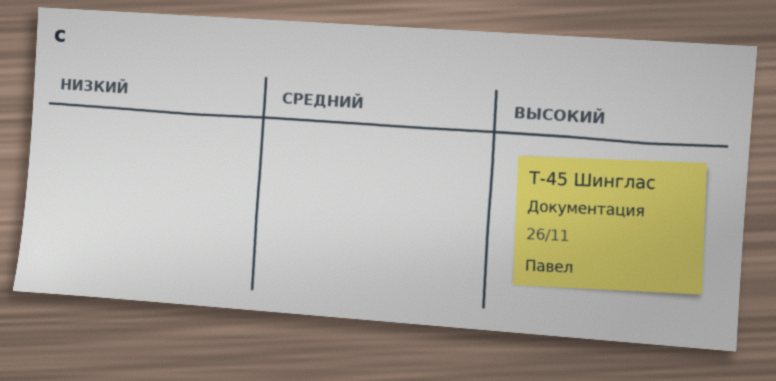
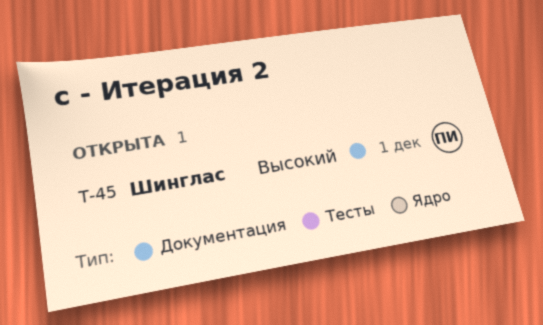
T-45, due: Nov 26 -> Dec 1

